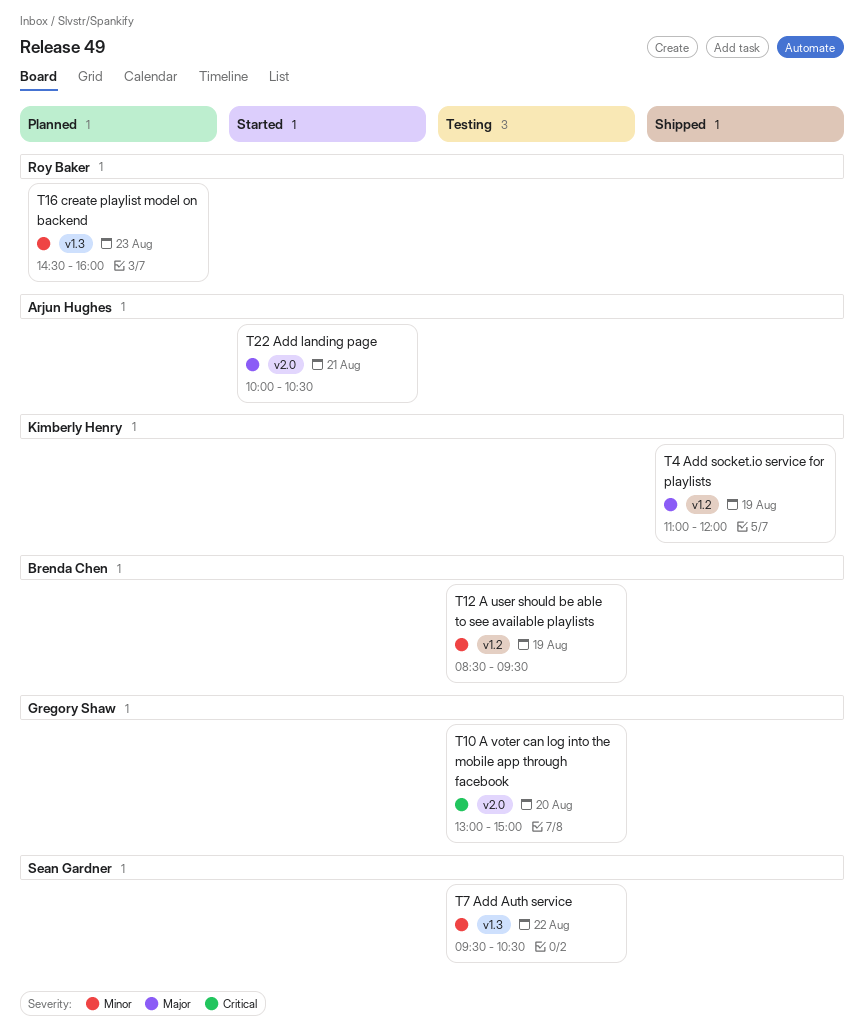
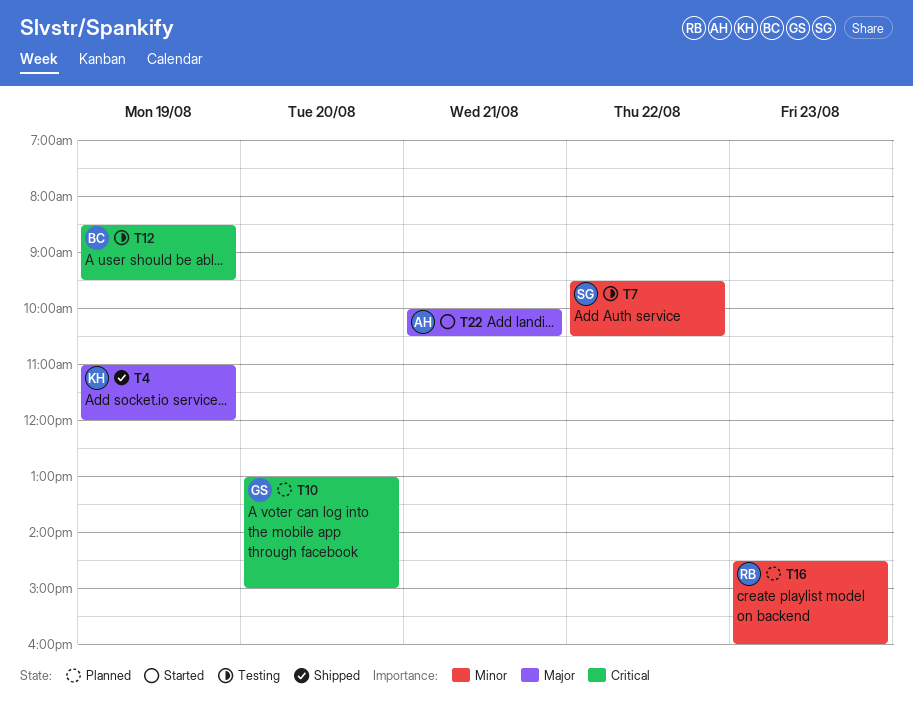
T10, status: Testing -> Planned
T12, priority: Minor -> Critical

